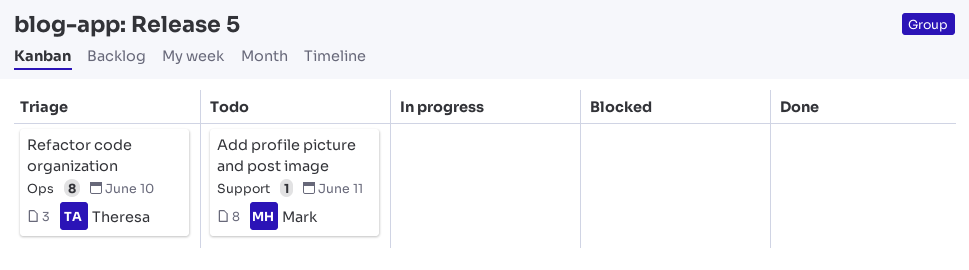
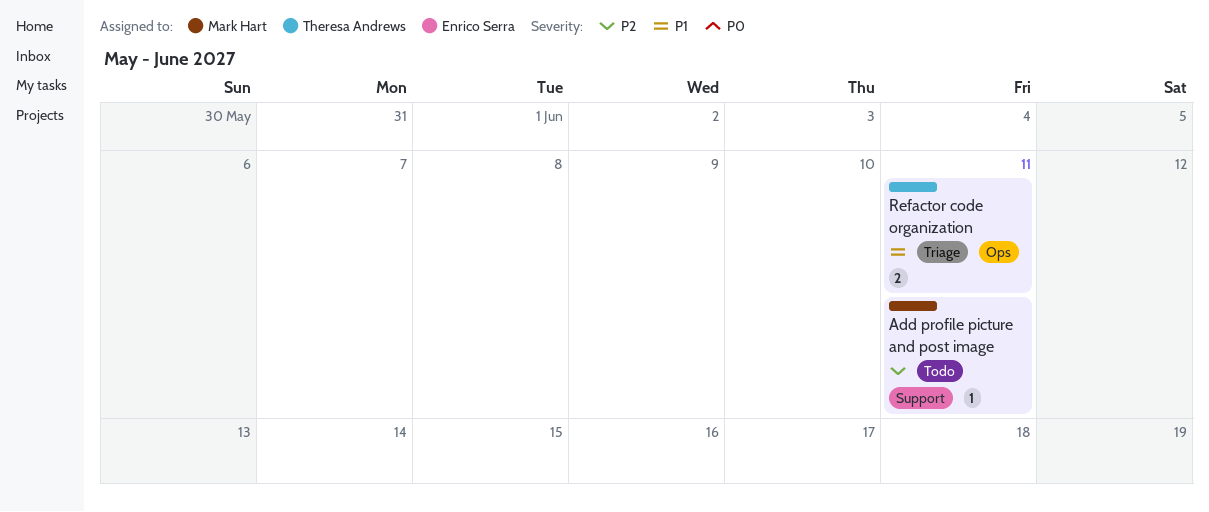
Refactor code organization, estimate: 8 -> 2
Refactor code organization, due: Jun 10 -> Jun 11

